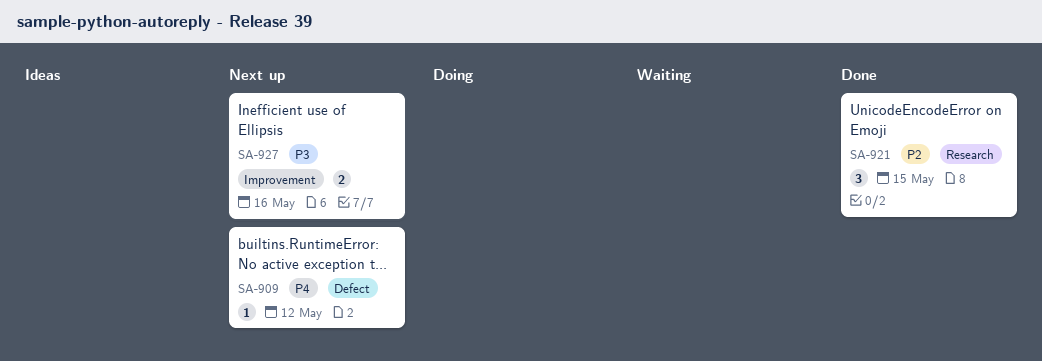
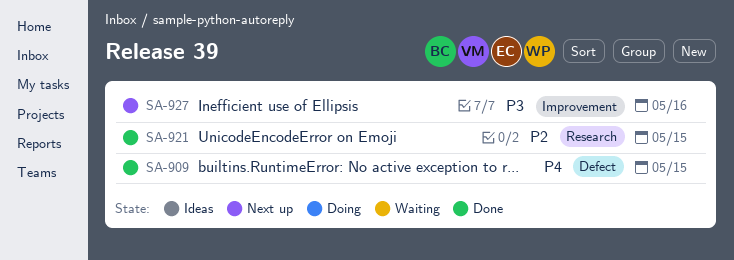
SA-909, status: Next up -> Done
SA-909, due: May 12 -> May 15

